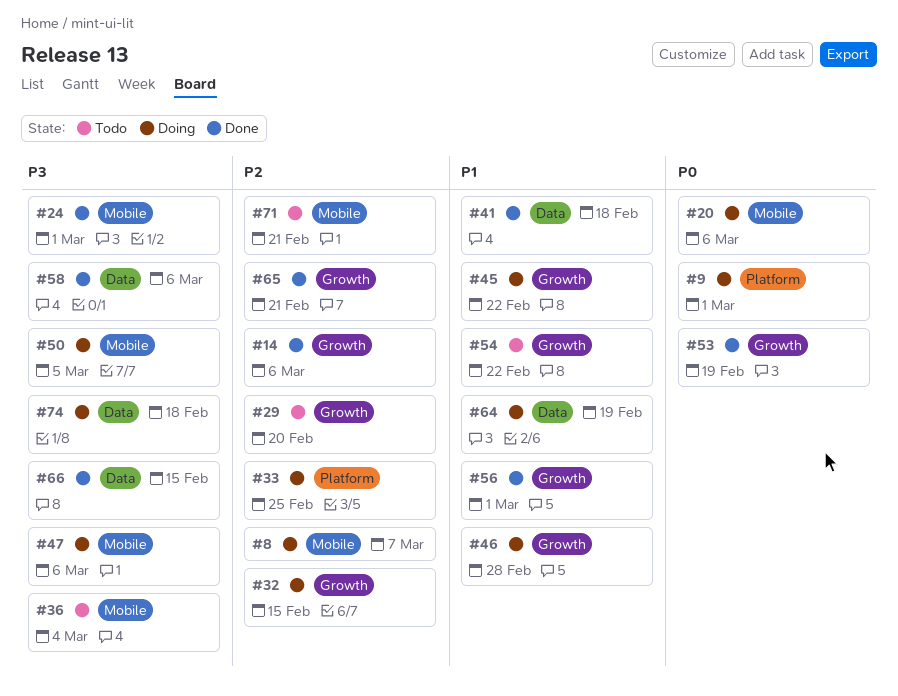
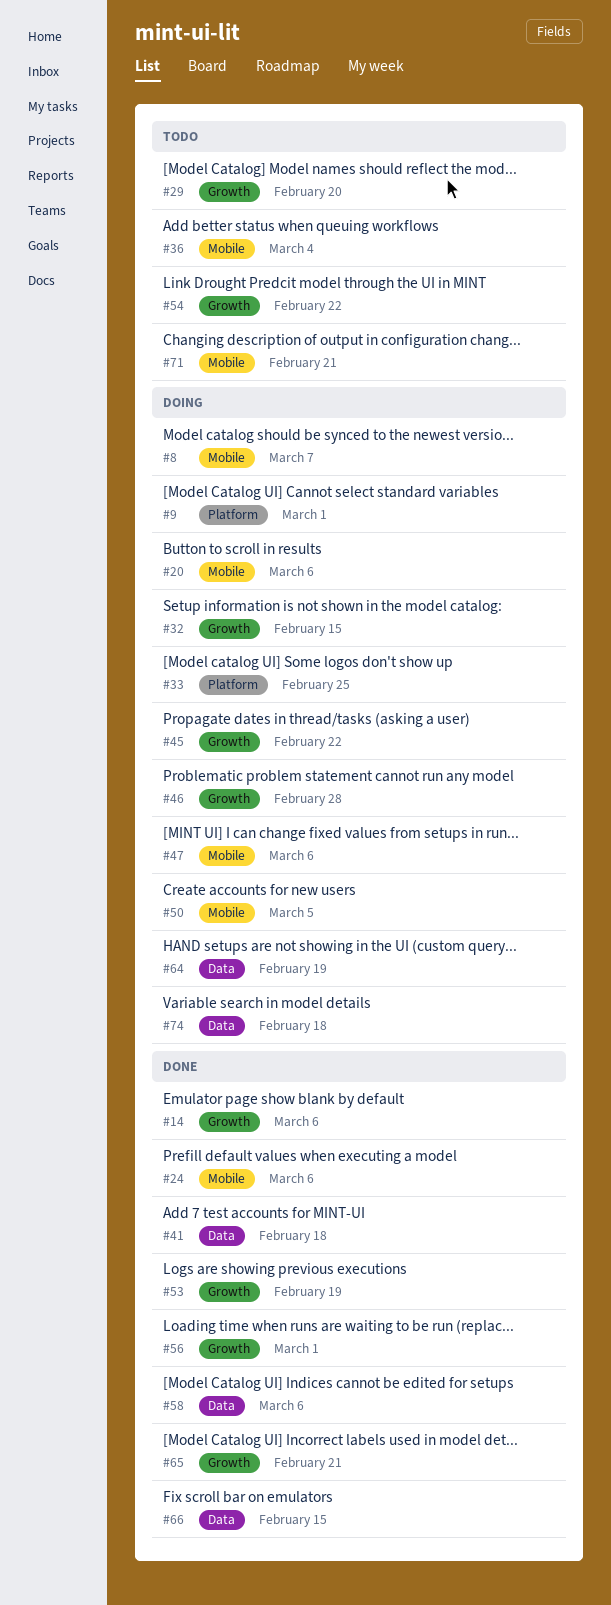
#24, due: Mar 1 -> Mar 6

